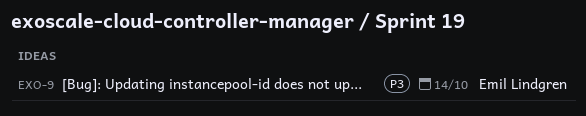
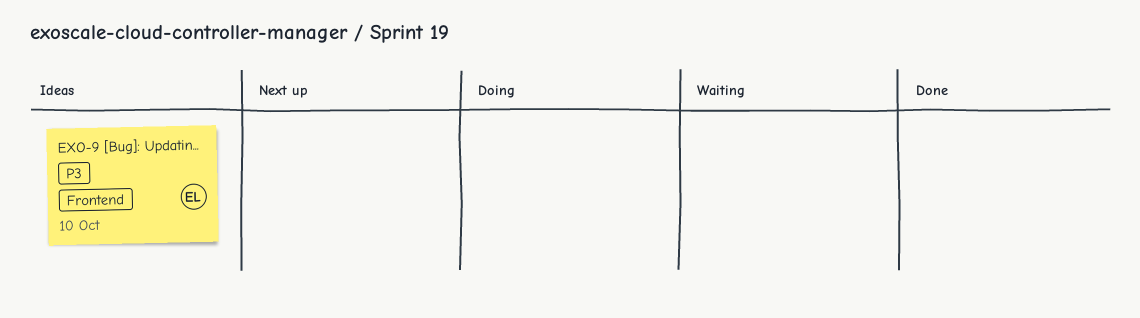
EXO-9, due: Oct 14 -> Oct 10

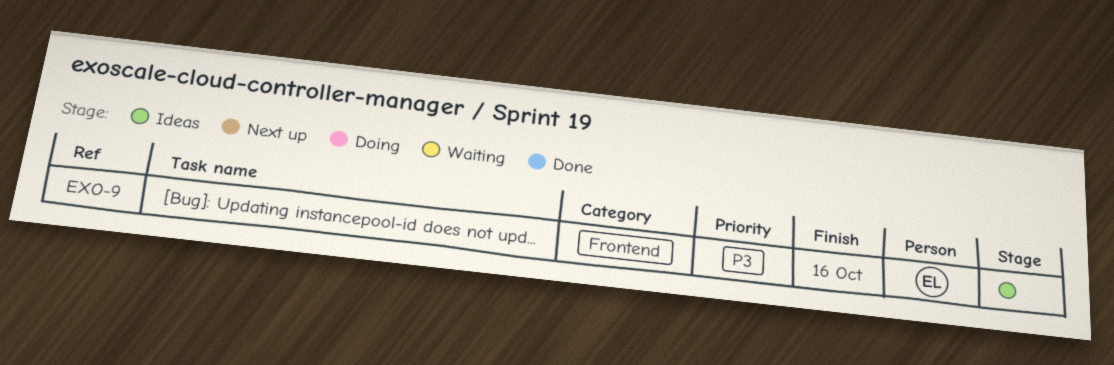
EXO-9, due: Oct 10 -> Oct 16

